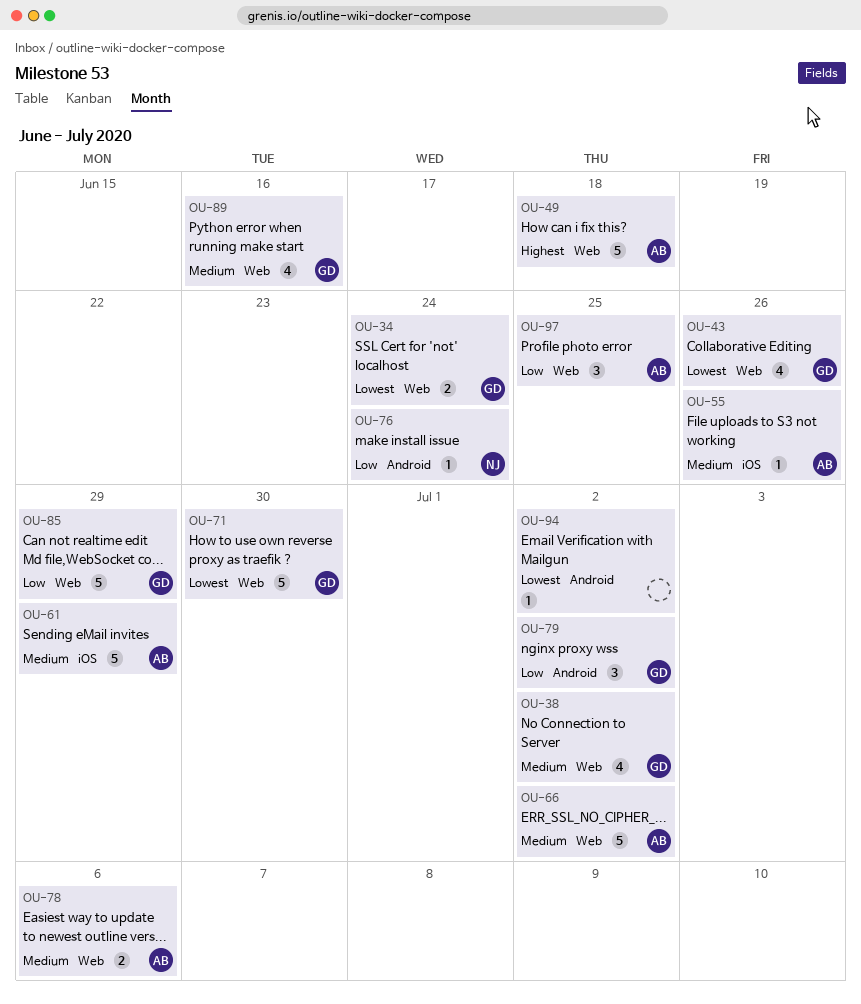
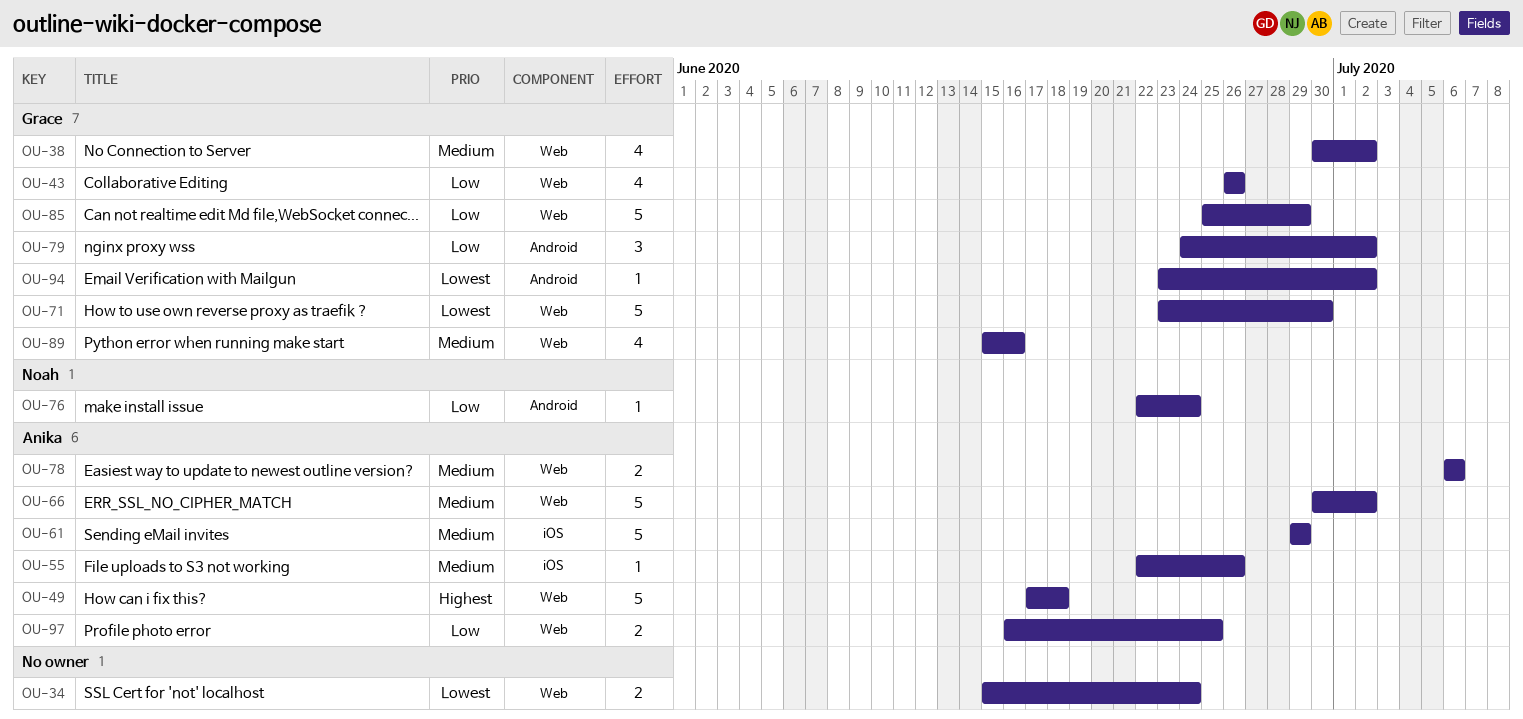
OU-34, owner: Grace -> none
OU-43, priority: Lowest -> Low
OU-94, owner: none -> Grace
OU-97, estimate: 3 -> 2

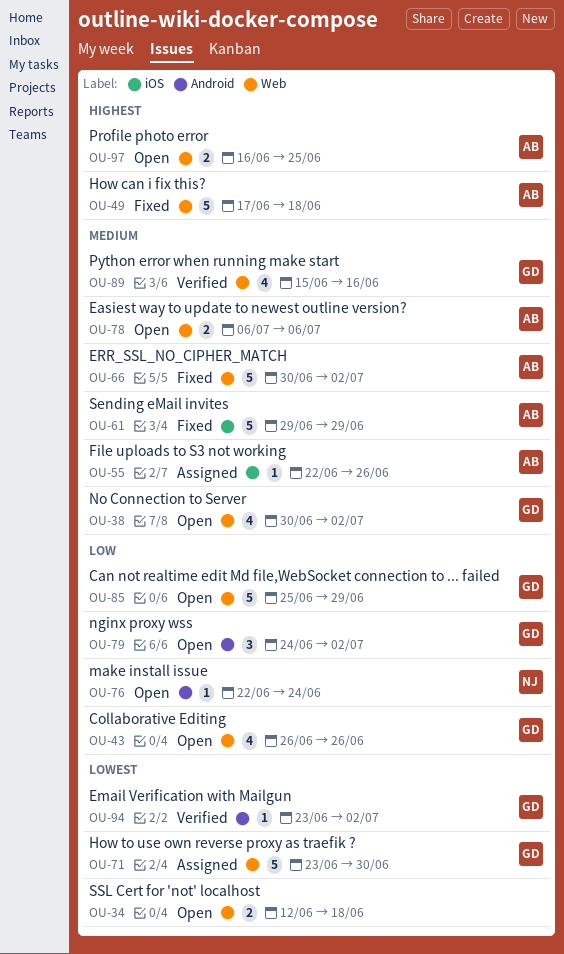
OU-34, start: Jun 15 -> Jun 12
OU-34, due: Jun 24 -> Jun 18
OU-97, priority: Low -> Highest

